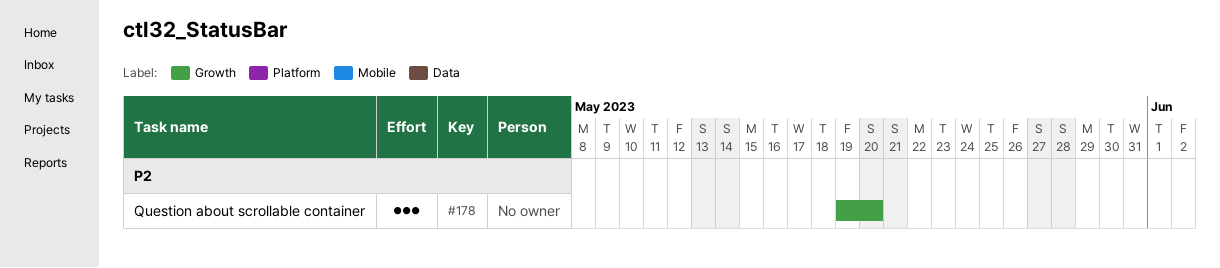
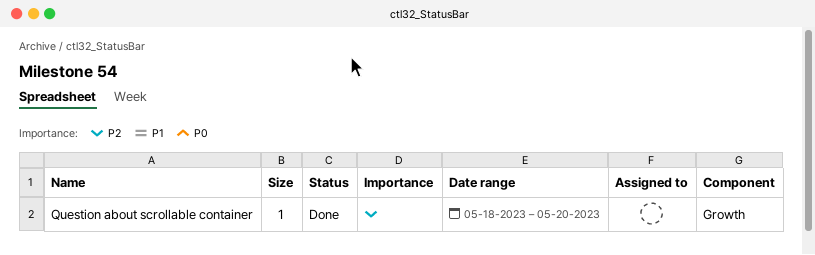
Question about scrollable container, estimate: 3 -> 1
Question about scrollable container, start: May 19 -> May 18

